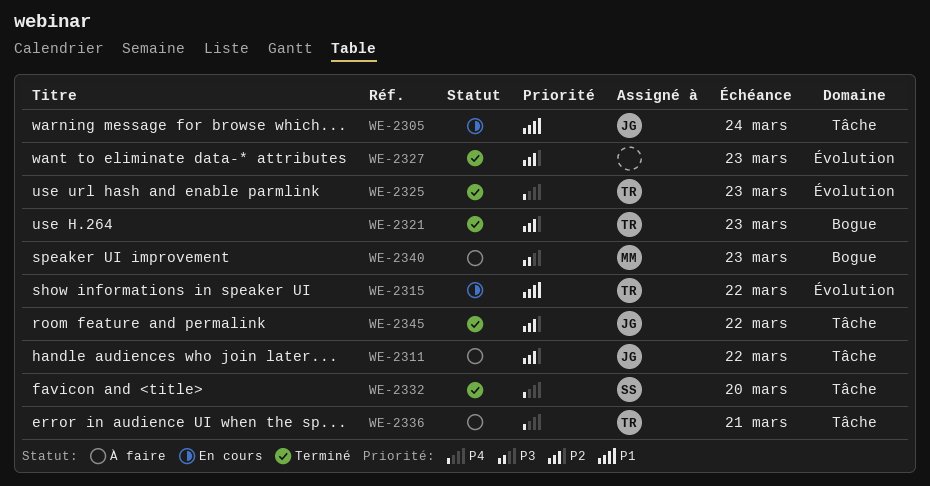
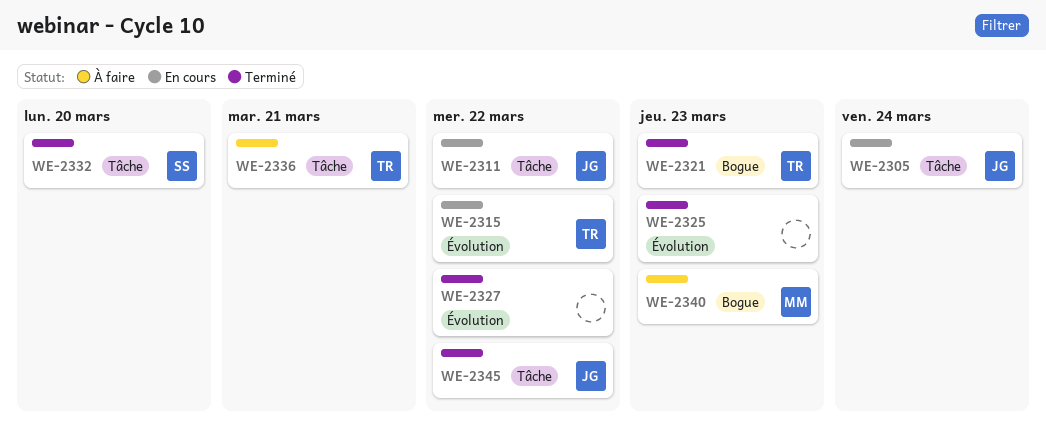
WE-2311, status: À faire -> En cours
WE-2325, owner: TR -> none
WE-2327, due: Mar 23 -> Mar 22

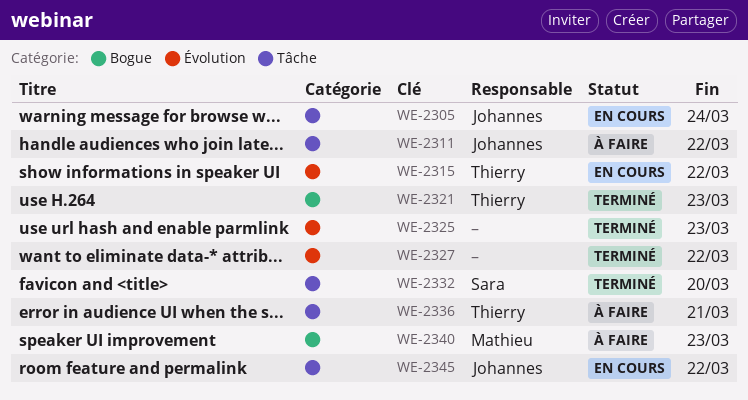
WE-2311, status: En cours -> À faire
WE-2345, status: Terminé -> En cours

